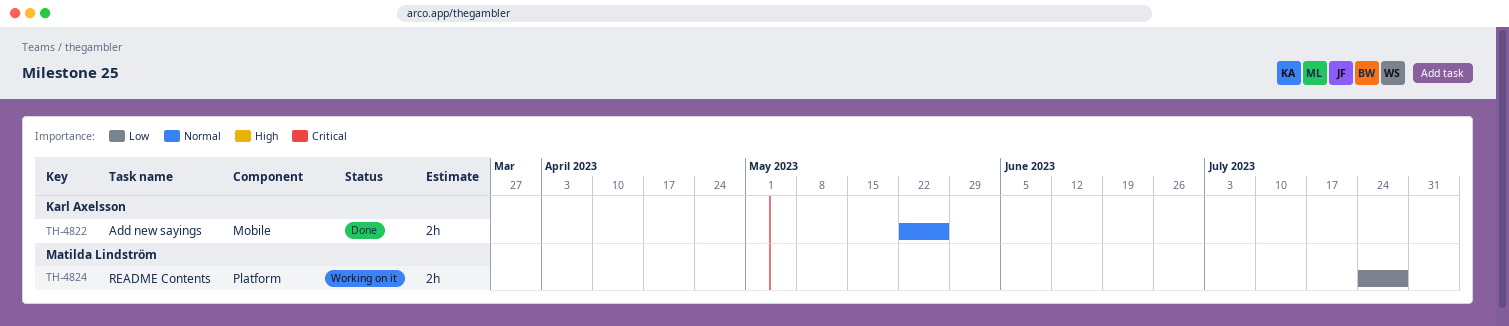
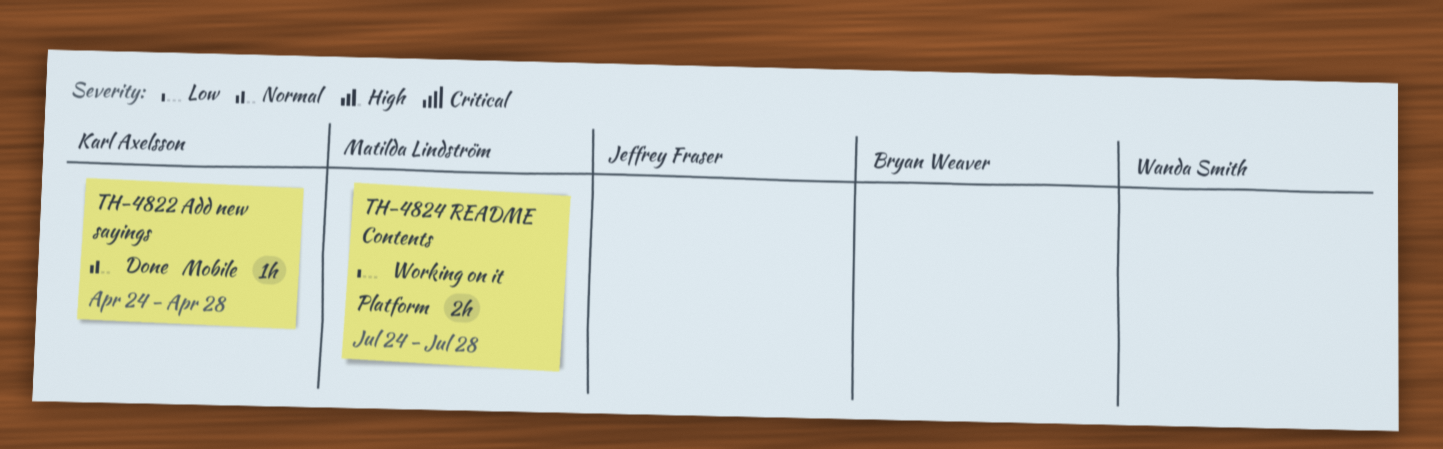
TH-4822, estimate: 2h -> 1h
TH-4822, start: May 22 -> Apr 24
TH-4822, due: May 26 -> Apr 28

